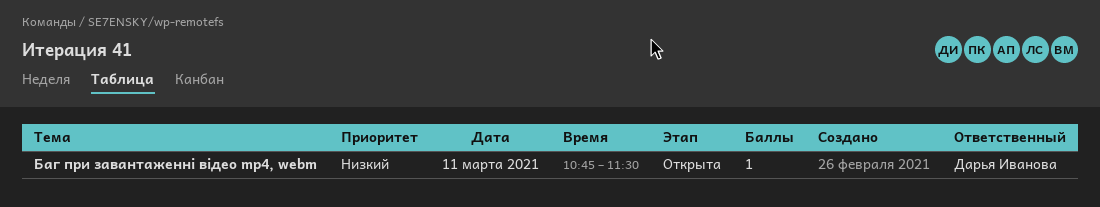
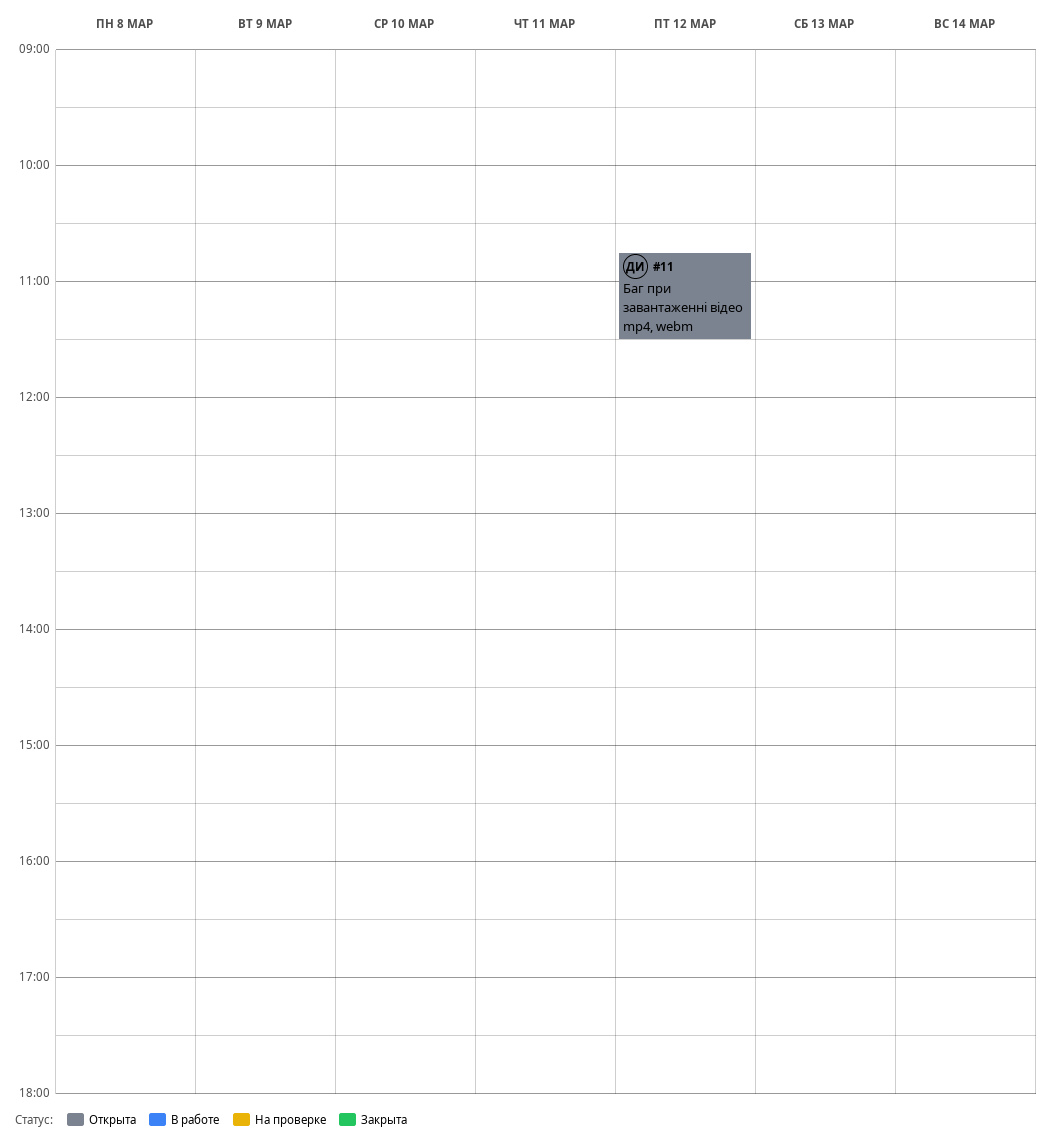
Баг при завантаженні відео mp4, webm, day: Mar 11 -> Mar 12

